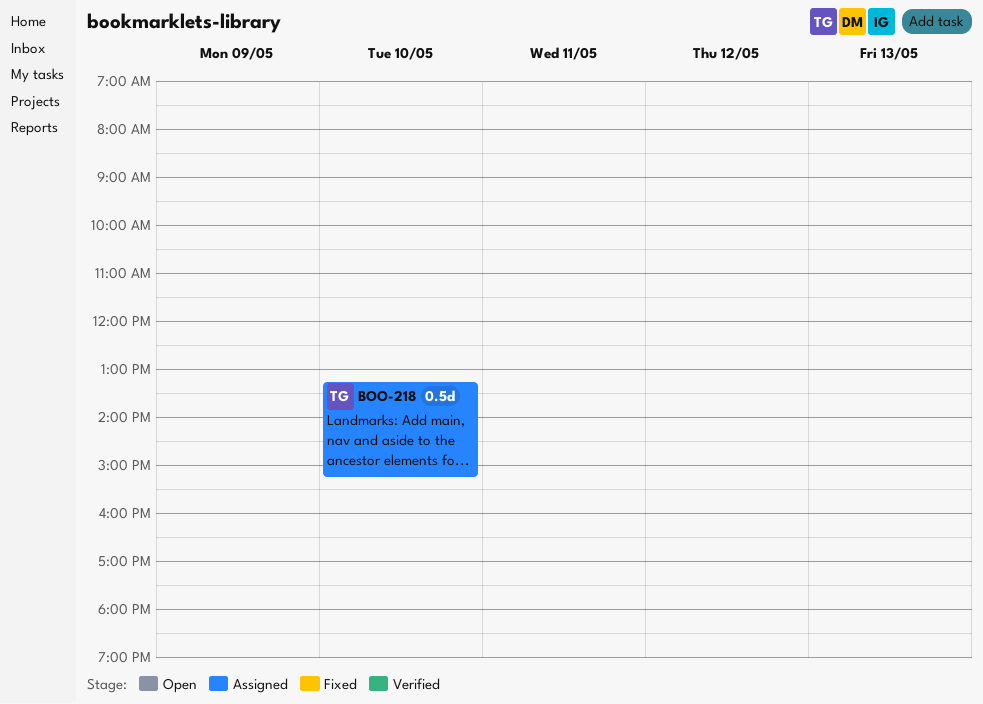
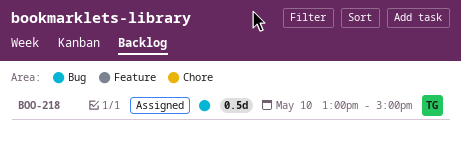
BOO-218, begins: 13:15 -> 13:00
BOO-218, ends: 15:15 -> 15:00

